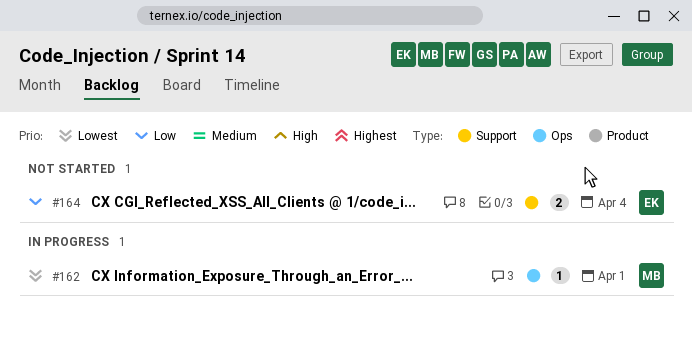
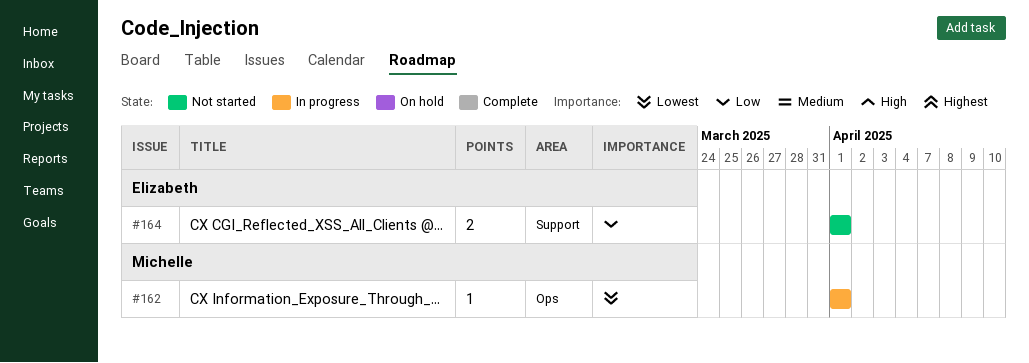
#164, due: Apr 4 -> Apr 1

